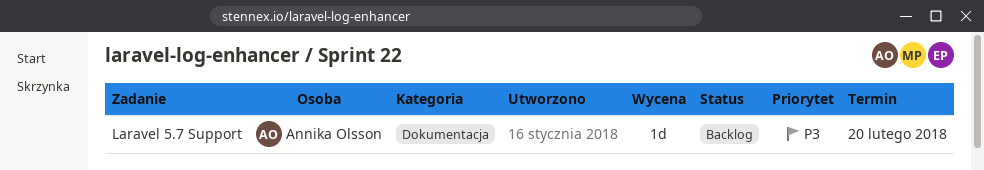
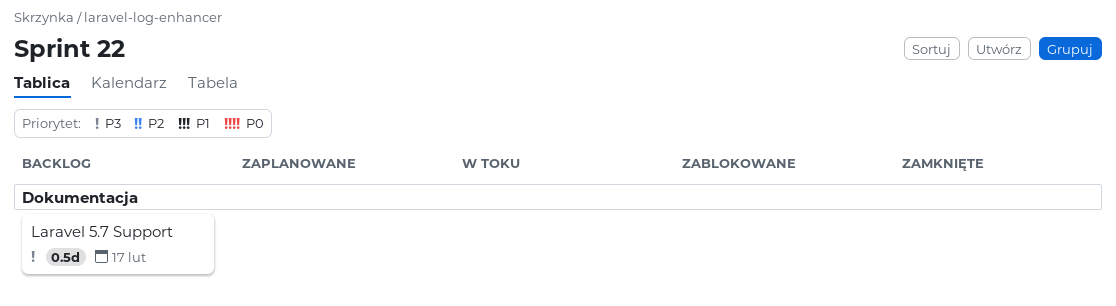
Laravel 5.7 Support, estimate: 1d -> 0.5d
Laravel 5.7 Support, due: Feb 20 -> Feb 17

